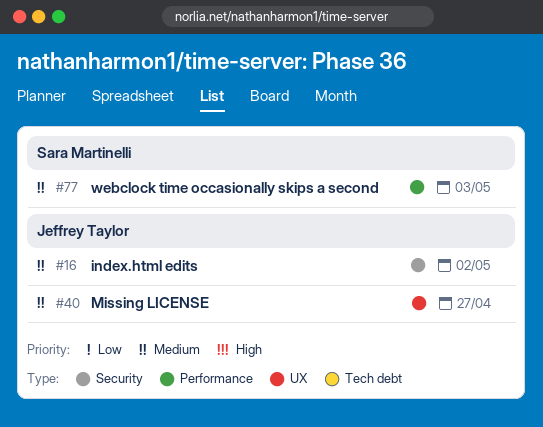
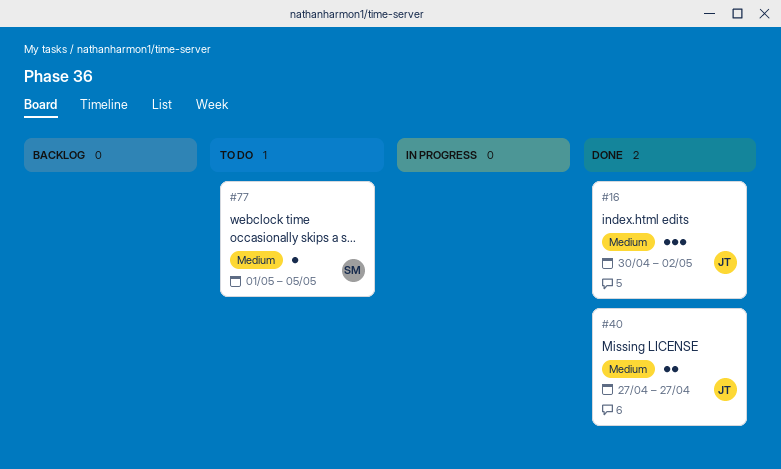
#77, due: May 3 -> May 5

